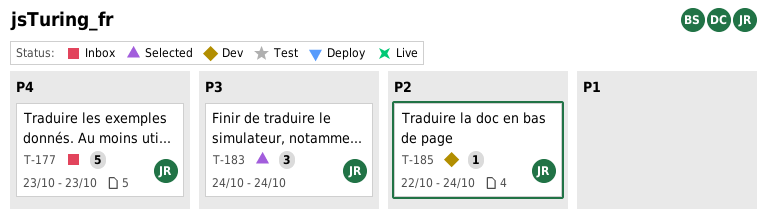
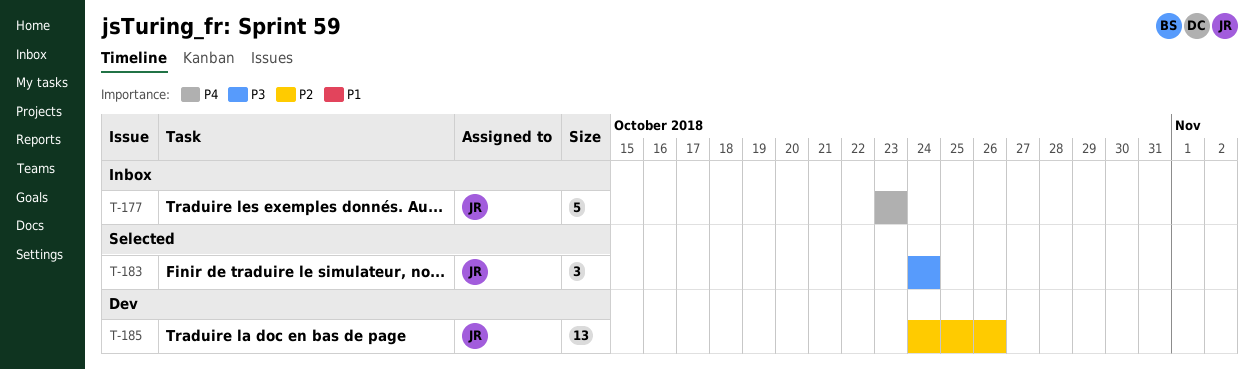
T-185, estimate: 1 -> 13
T-185, start: Oct 22 -> Oct 24
T-185, due: Oct 24 -> Oct 26

